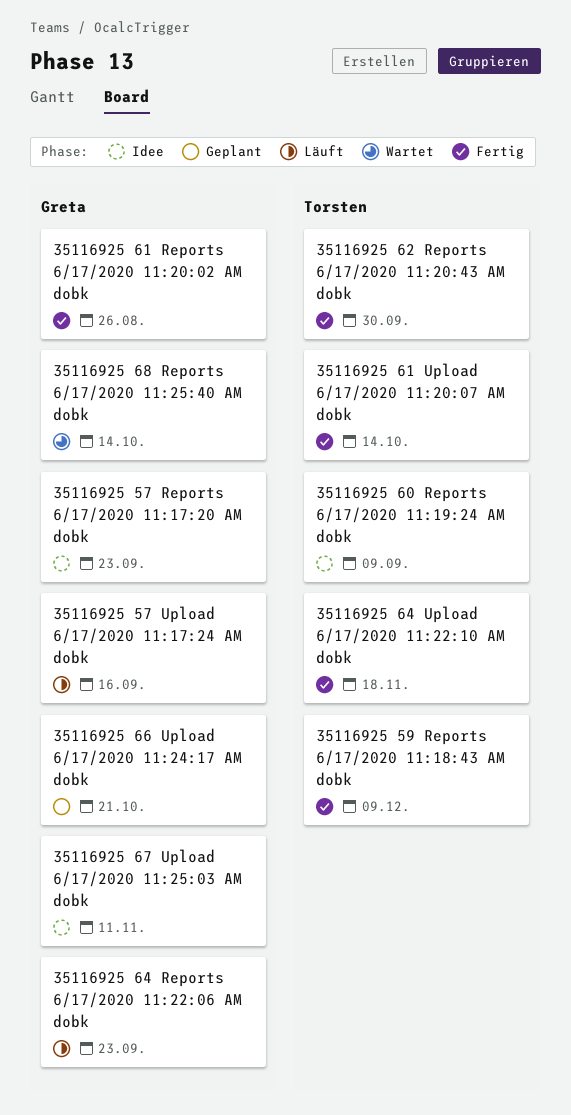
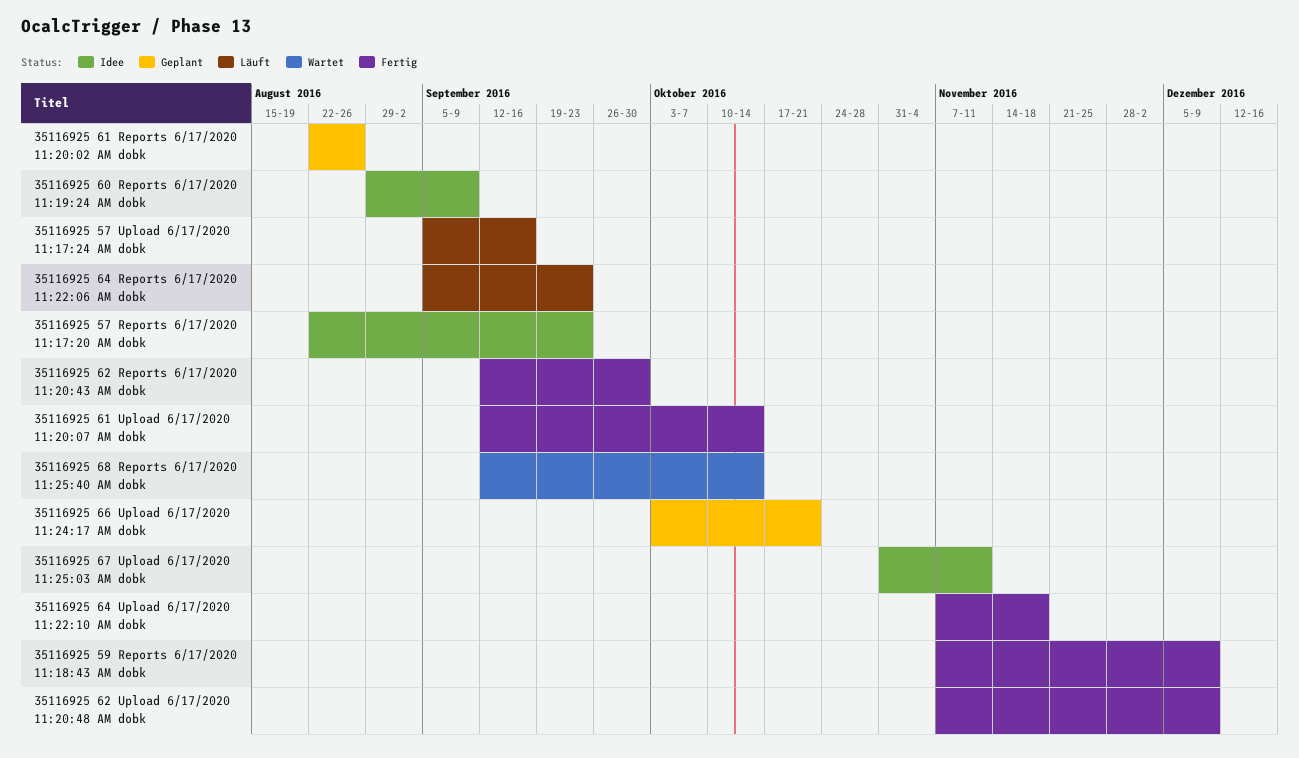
35116925 61 Reports 6/17/2020 11:20:02 AM dobk, status: Fertig -> Geplant
35116925 62 Upload 6/17/2020 11:20:48 AM dobk: none -> present

